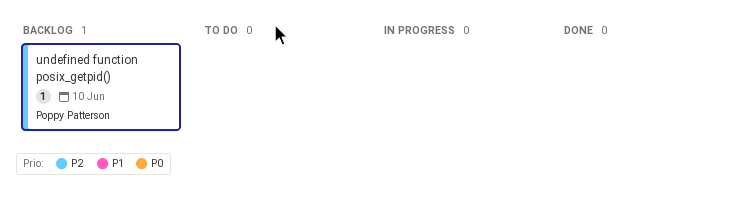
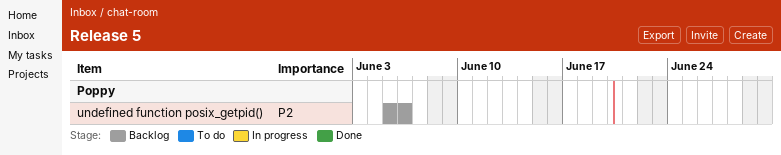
undefined function posix_getpid(), due: Jun 10 -> Jun 6

